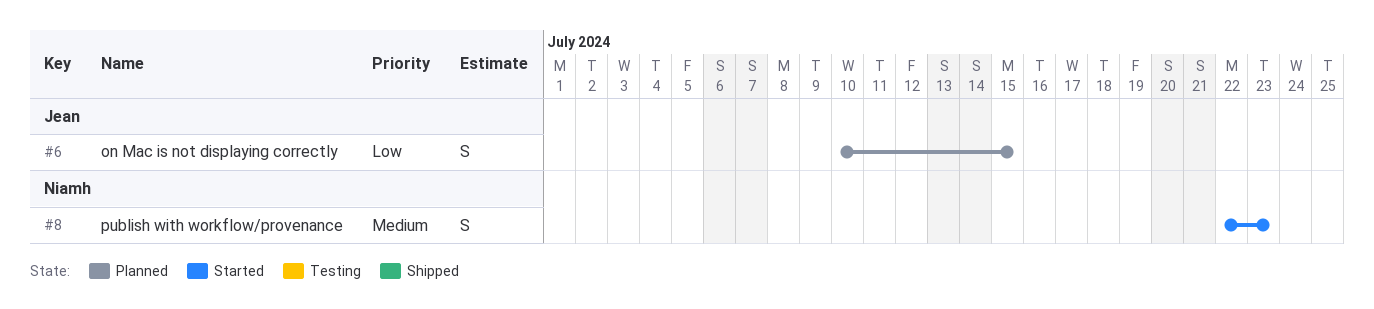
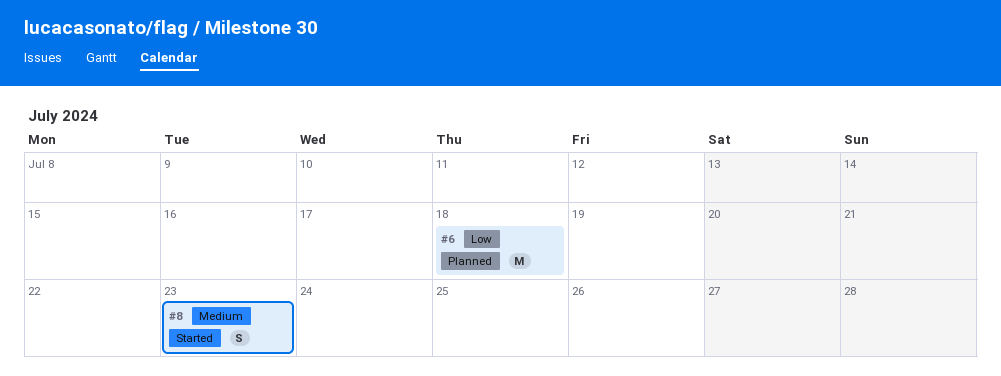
#6, estimate: S -> M
#6, due: Jul 15 -> Jul 18

